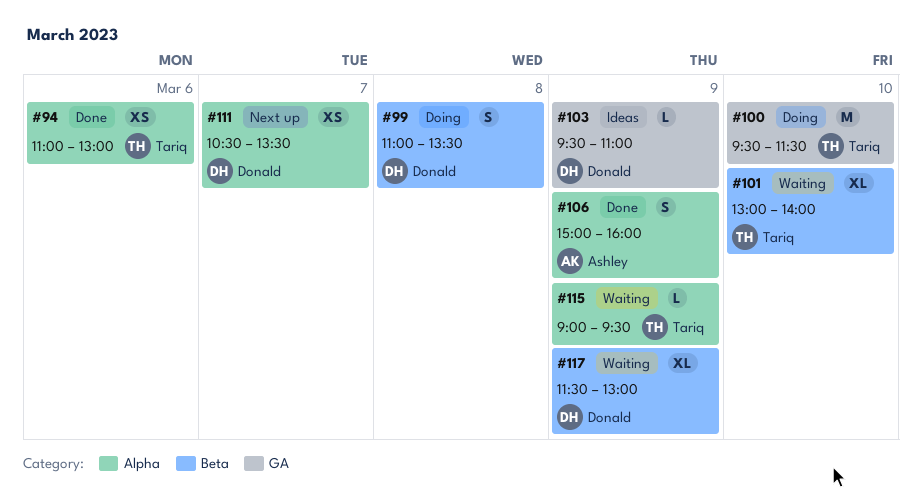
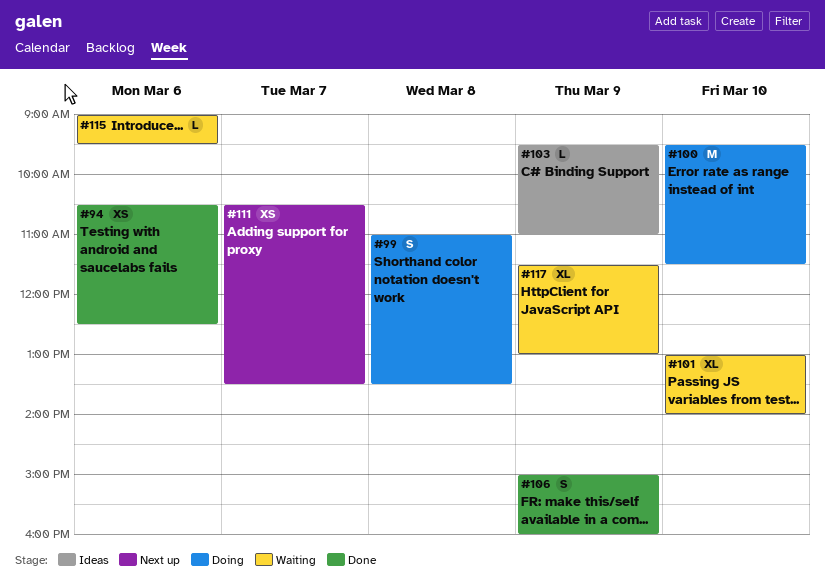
#94, begins: 11:00 -> 10:30
#94, ends: 13:00 -> 12:30
#115, day: Mar 9 -> Mar 6

